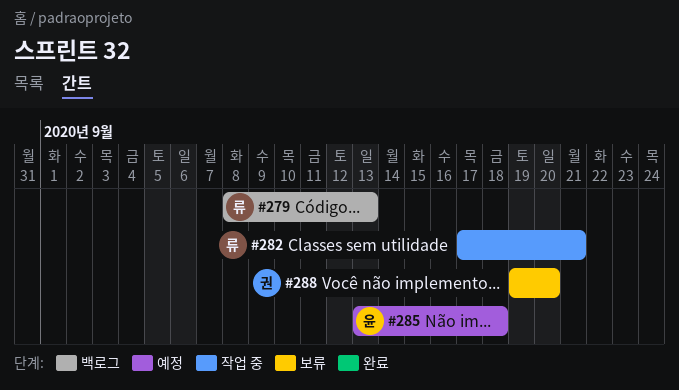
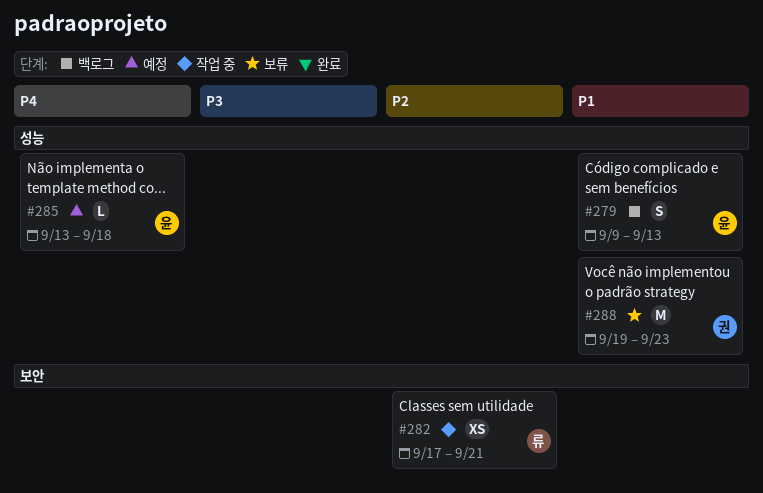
#279, owner: 류 -> 윤
#279, start: Sep 8 -> Sep 9
#288, due: Sep 20 -> Sep 23

